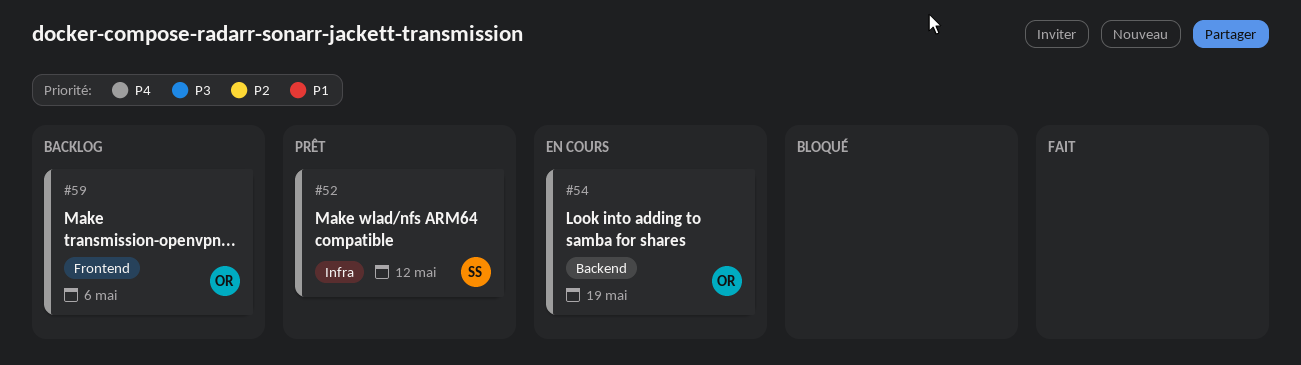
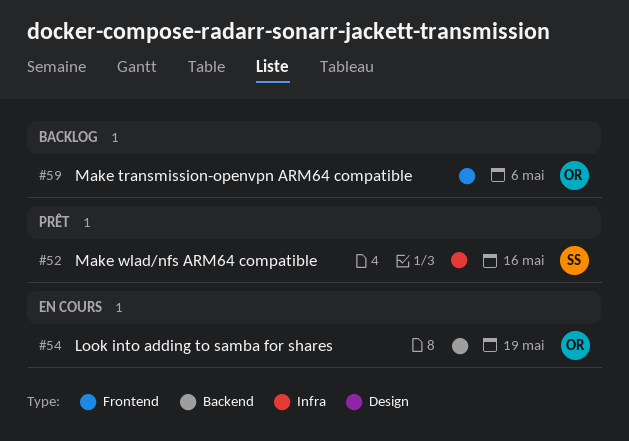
#52, due: May 12 -> May 16

